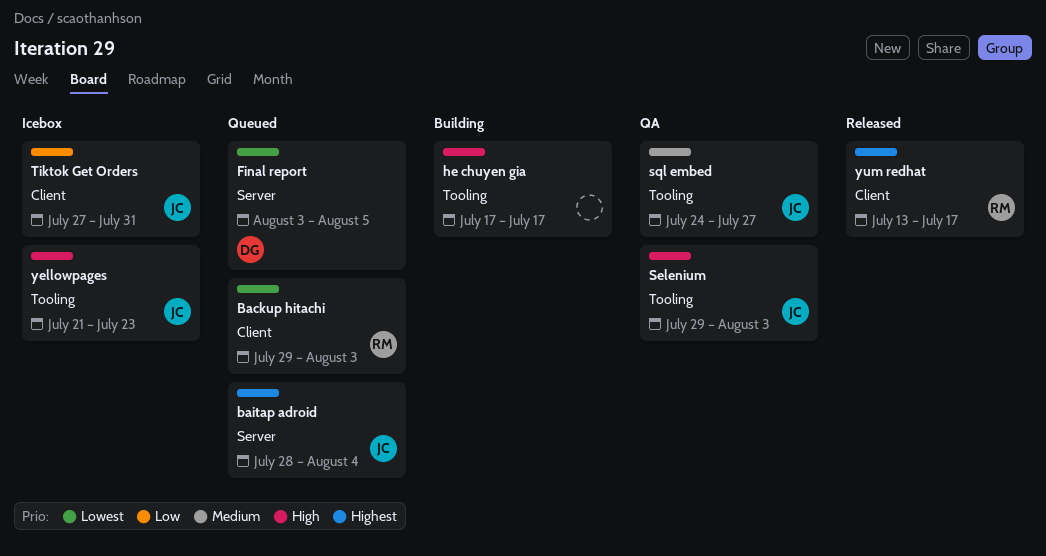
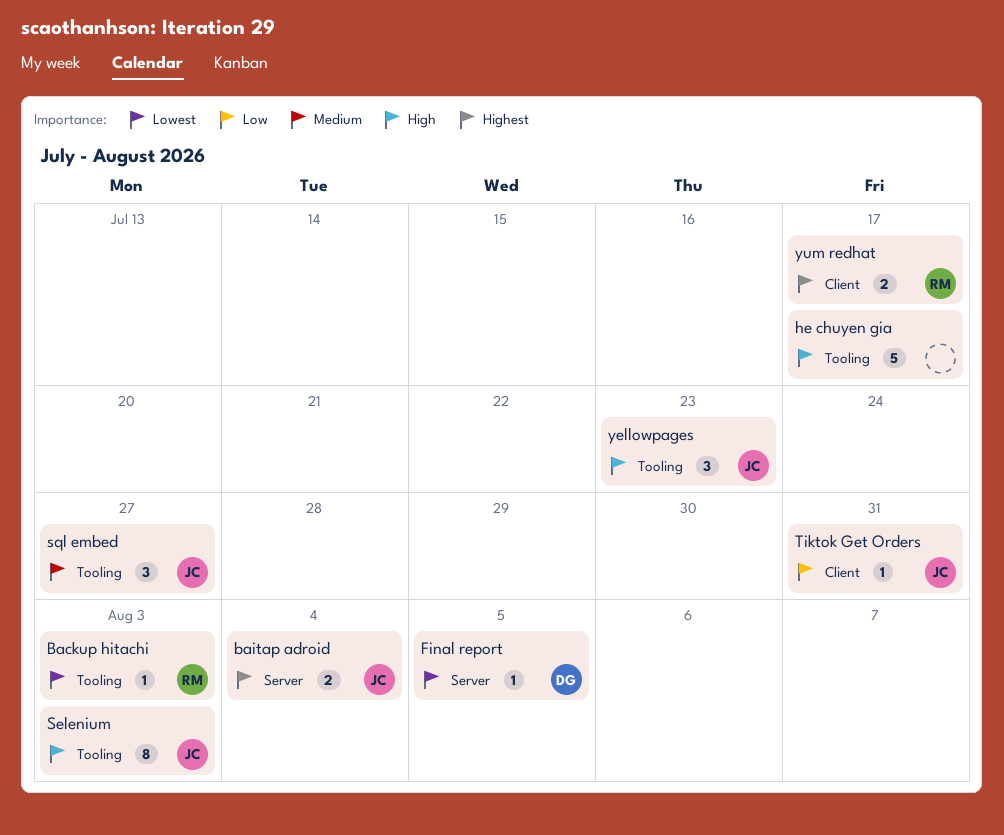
Backup hitachi, label: Client -> Tooling

